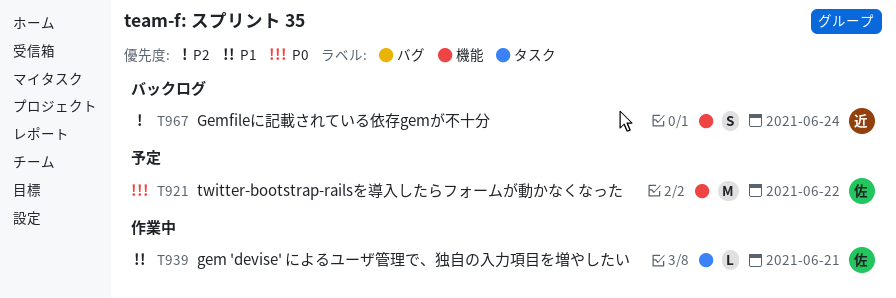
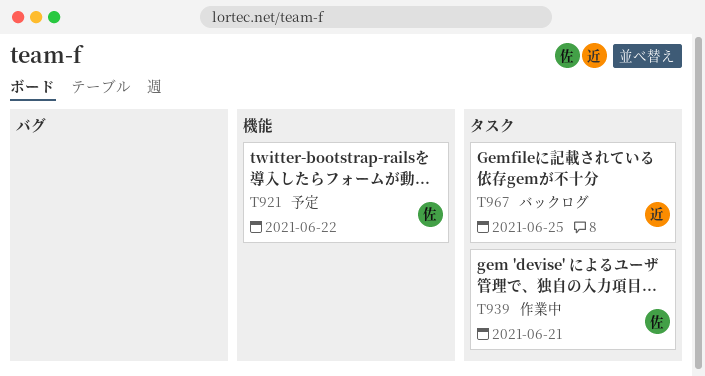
T967, label: 機能 -> タスク
T967, due: Jun 24 -> Jun 25

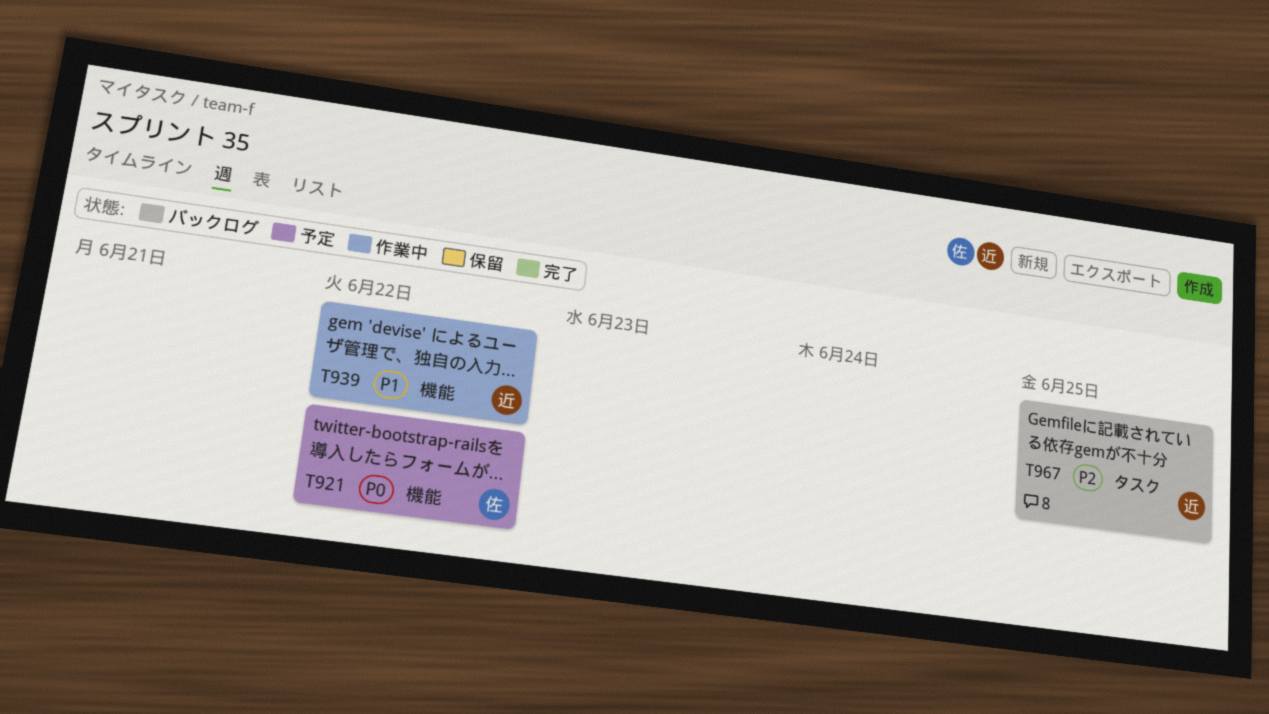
T939, owner: 佐 -> 近
T939, label: タスク -> 機能
T939, due: Jun 21 -> Jun 22

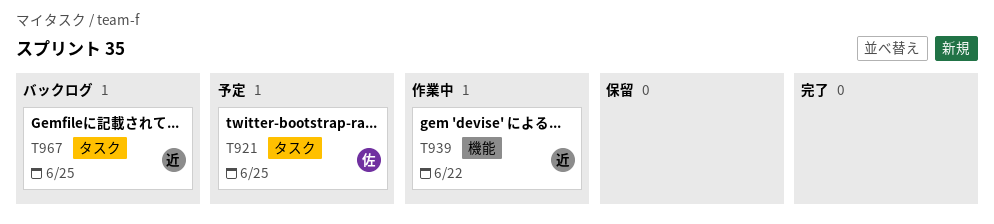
T921, label: 機能 -> タスク
T921, due: Jun 22 -> Jun 25

